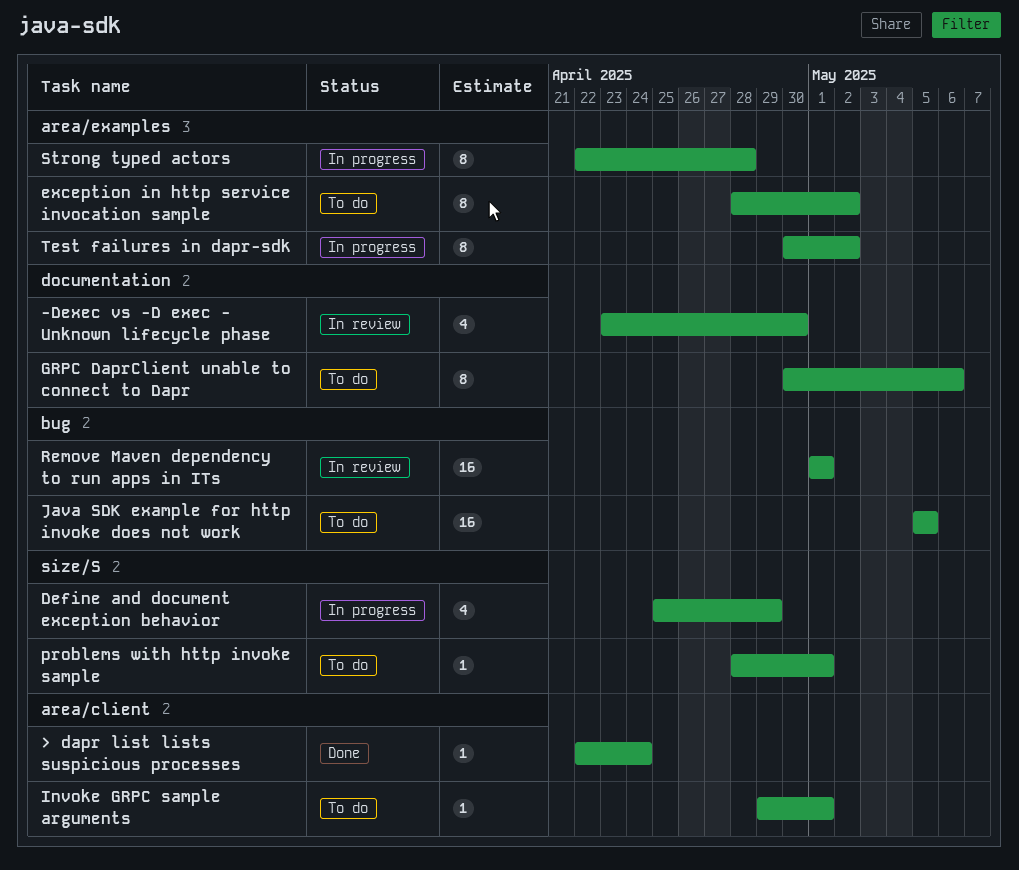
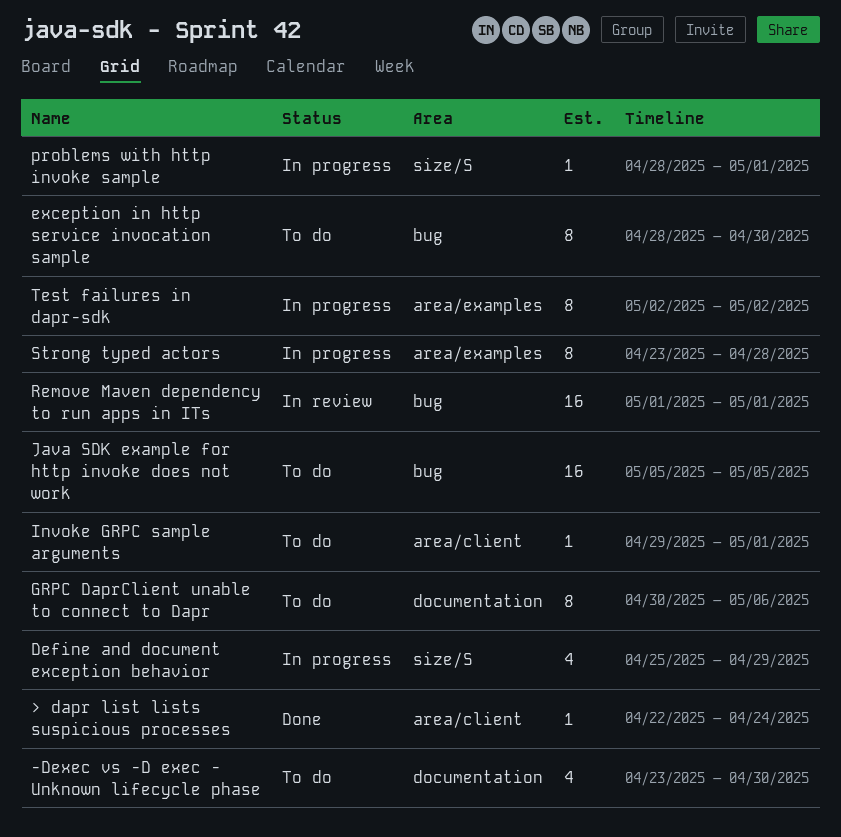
-Dexec vs -D exec - Unknown lifecycle phase, status: In review -> To do
exception in http service invocation sample, label: area/examples -> bug
exception in http service invocation sample, due: May 2 -> Apr 30
problems with http invoke sample, status: To do -> In progress
Strong typed actors, start: Apr 22 -> Apr 23
Test failures in dapr-sdk, start: Apr 30 -> May 2

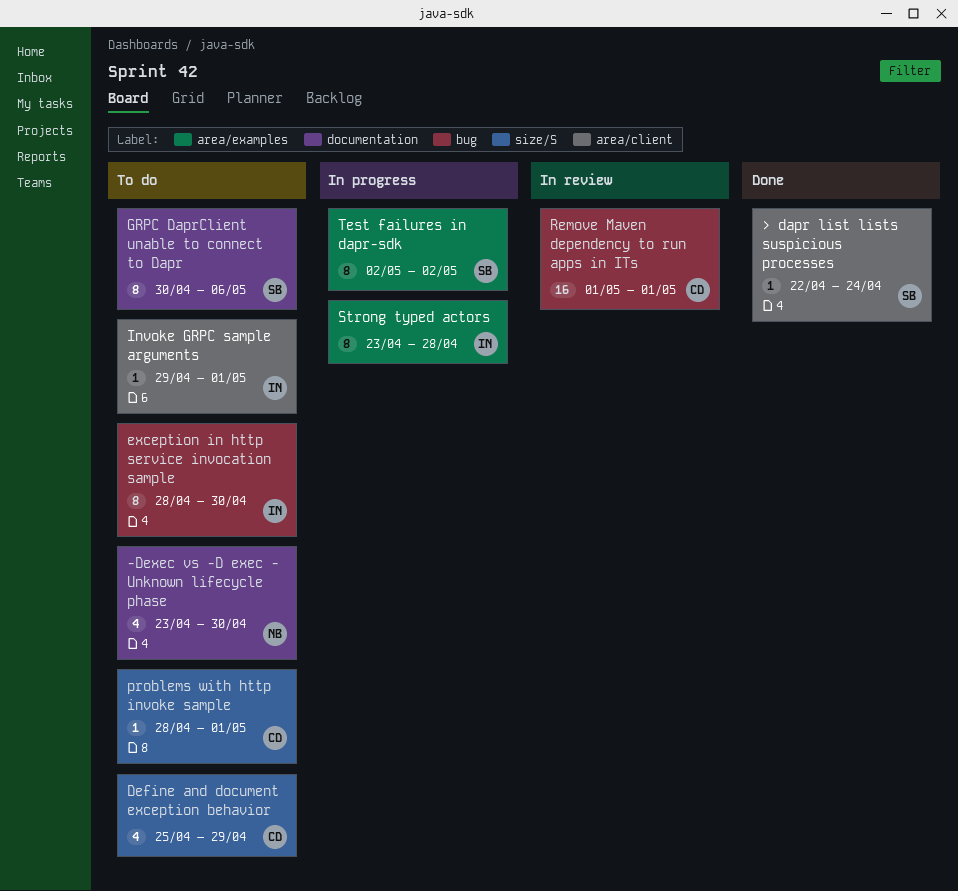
Define and document exception behavior, status: In progress -> To do
Java SDK example for http invoke does not work: present -> none
problems with http invoke sample, status: In progress -> To do

